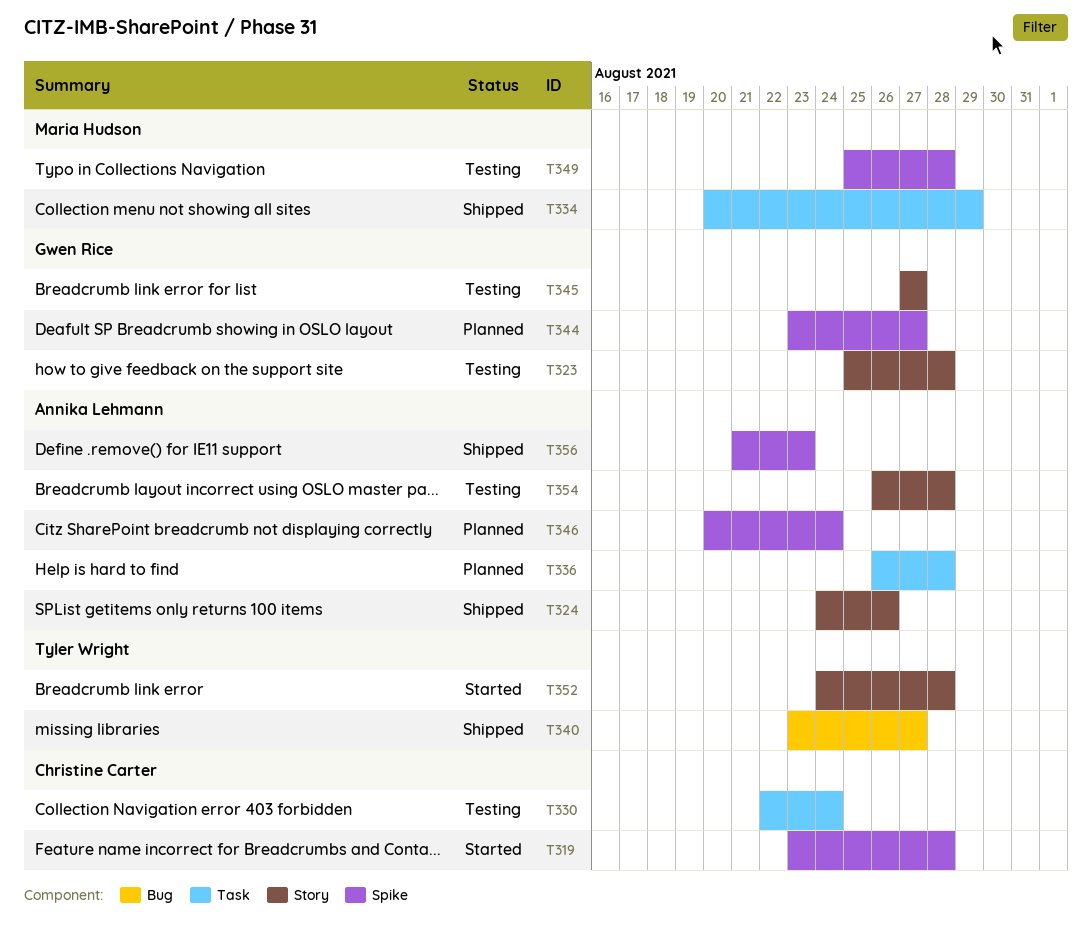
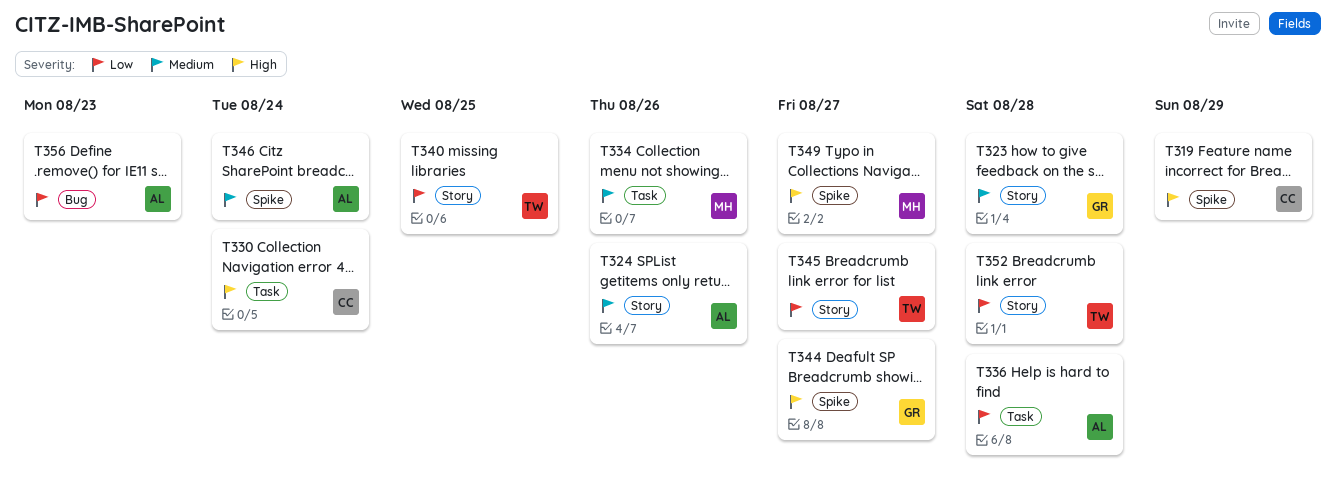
T319, due: Aug 28 -> Aug 29
T334, due: Aug 29 -> Aug 26
T340, label: Bug -> Story
T340, due: Aug 27 -> Aug 25
T345, owner: Gwen Rice -> Tyler Wright
T349, due: Aug 28 -> Aug 27
T354: present -> none
T356, label: Spike -> Bug

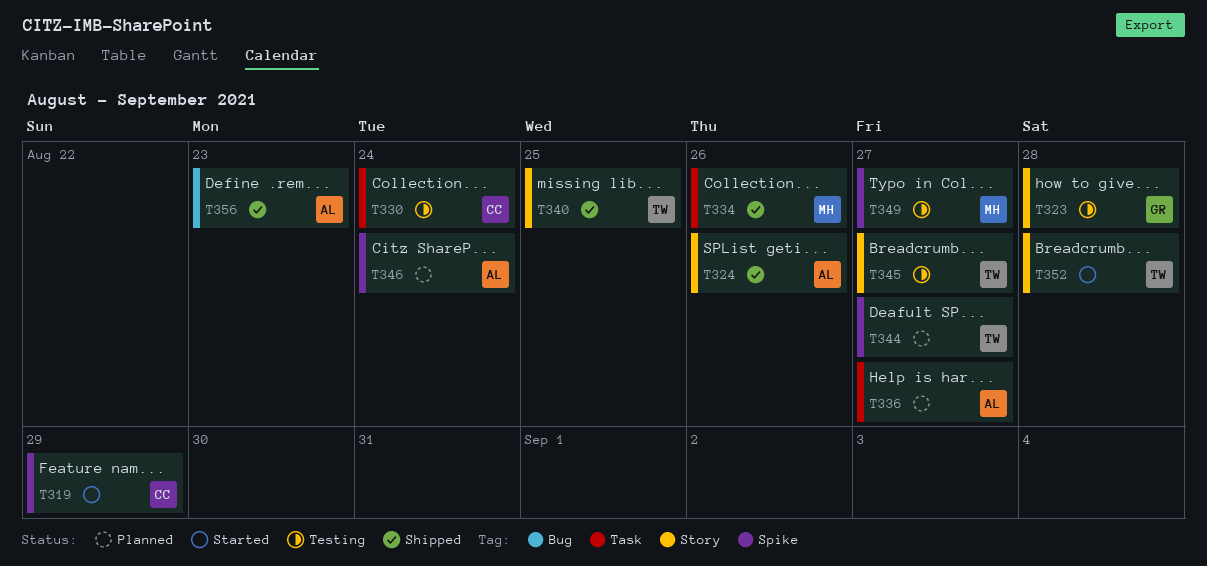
T336, due: Aug 28 -> Aug 27
T344, owner: GR -> TW

